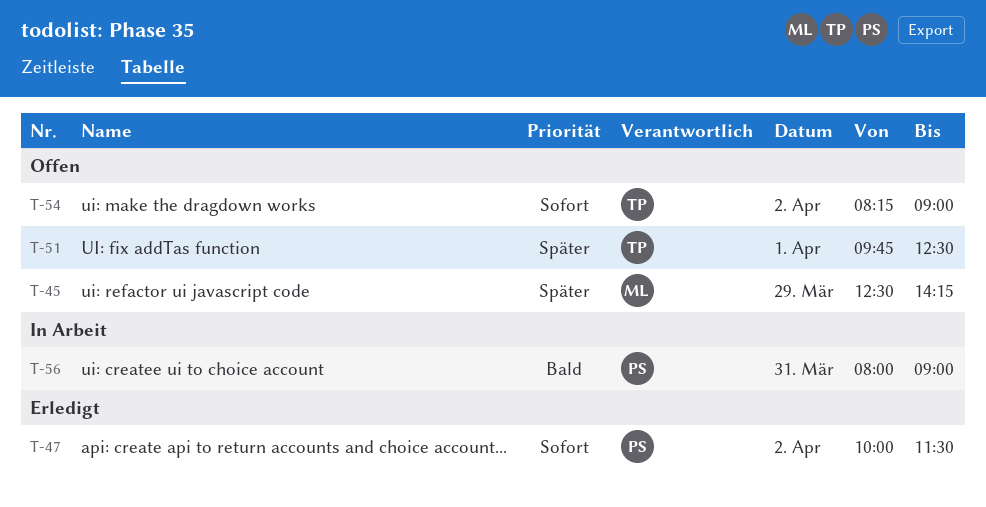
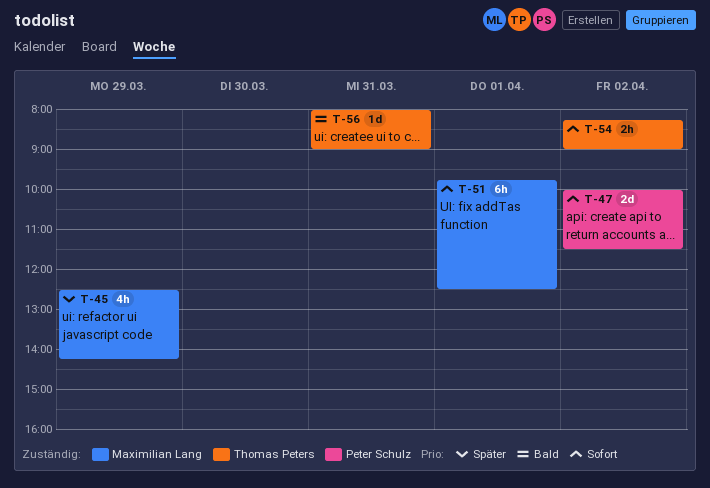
T-51, owner: Thomas Peters -> Maximilian Lang
T-51, priority: Später -> Sofort
T-56, owner: Peter Schulz -> Thomas Peters

